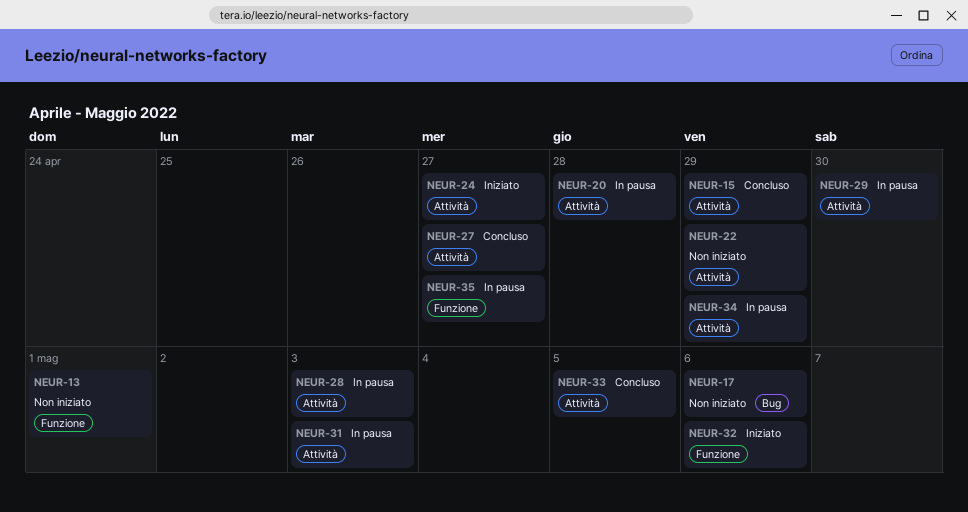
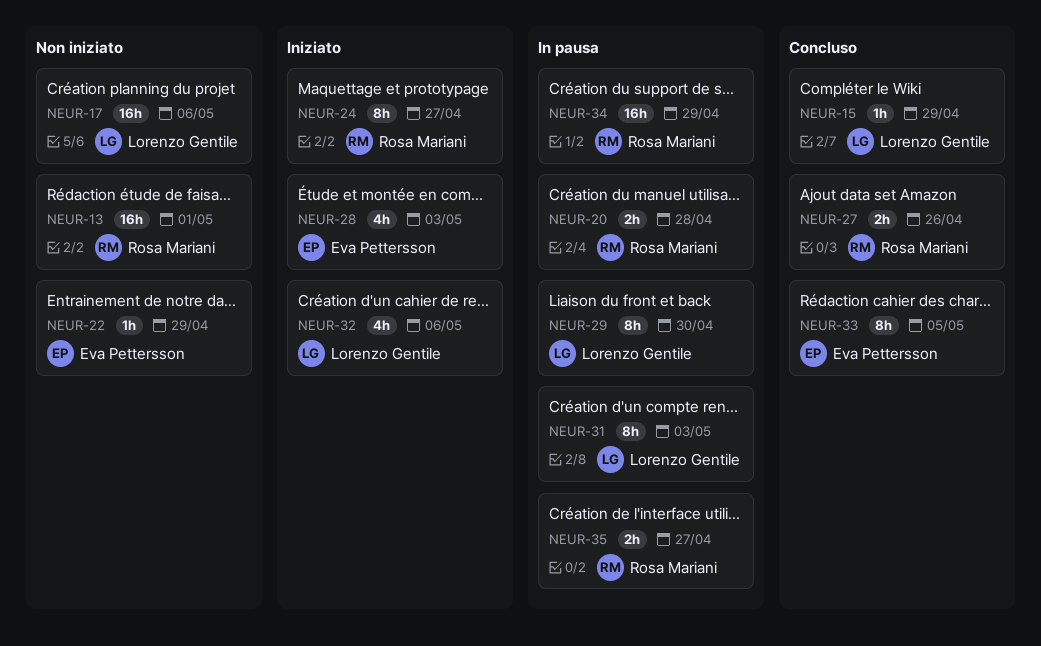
NEUR-27, due: Apr 27 -> Apr 26
NEUR-28, status: In pausa -> Iniziato

